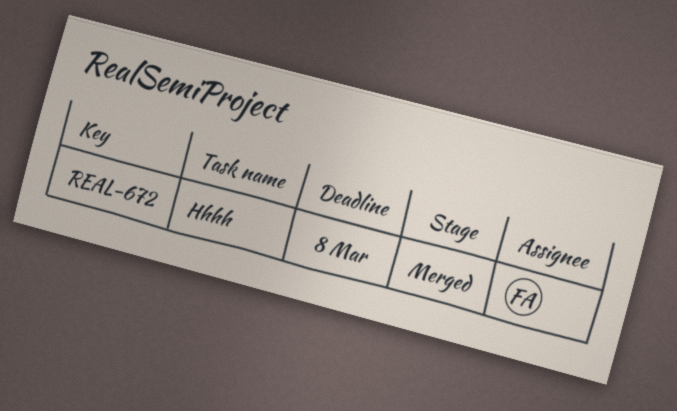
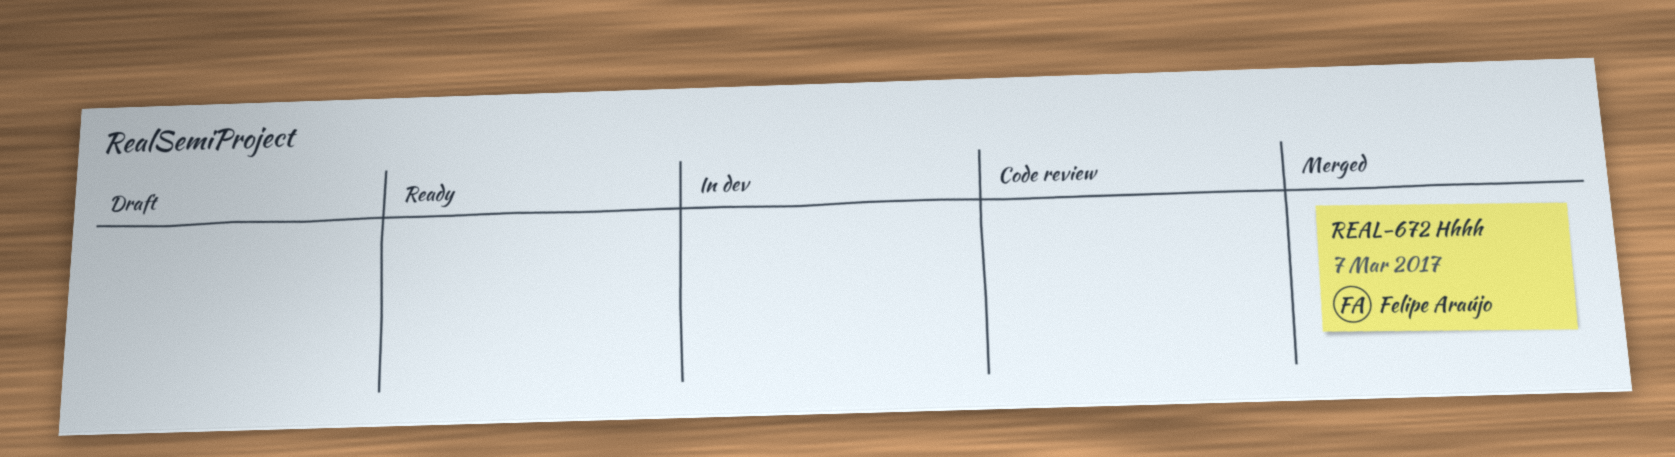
REAL-672, due: Mar 8 -> Mar 7

